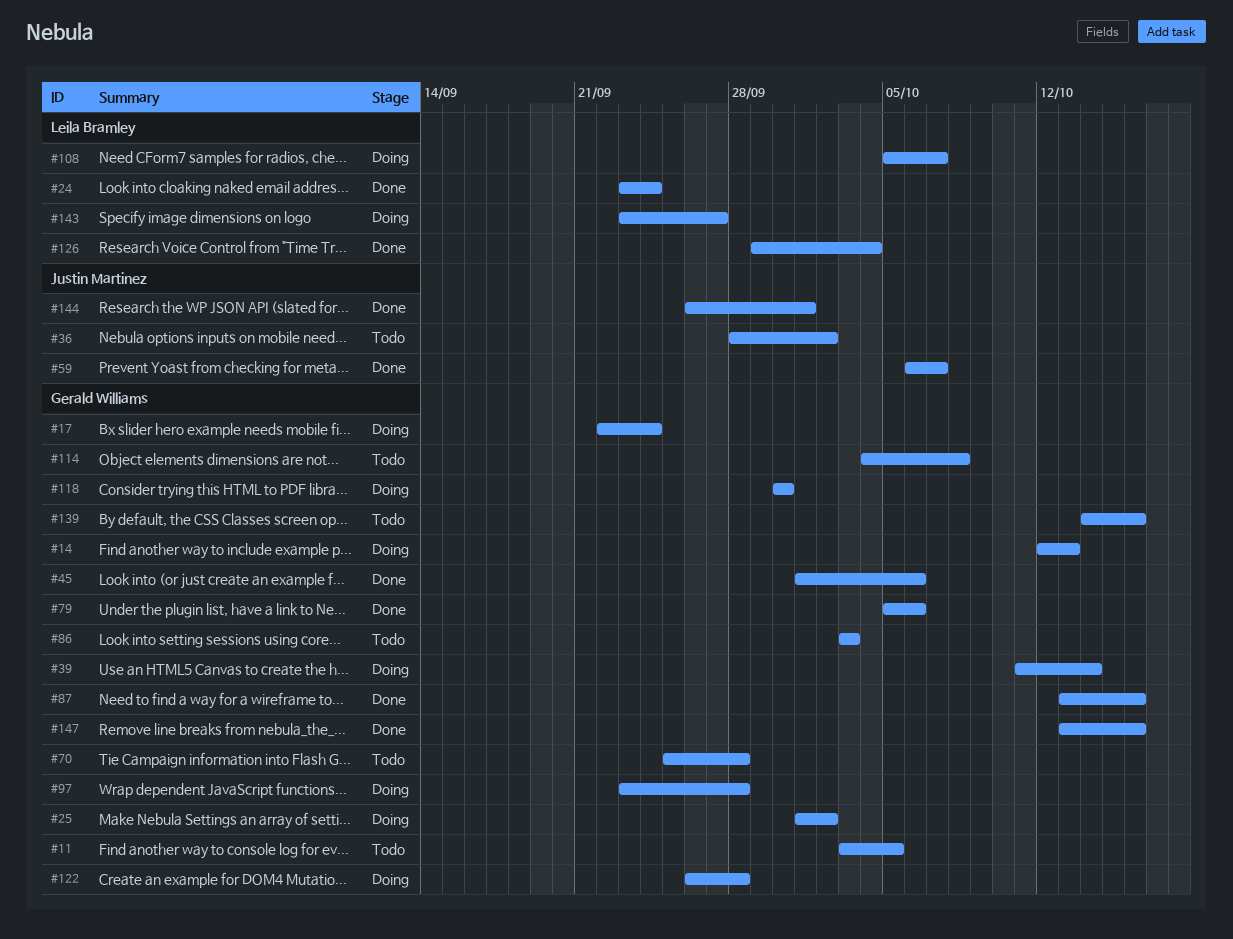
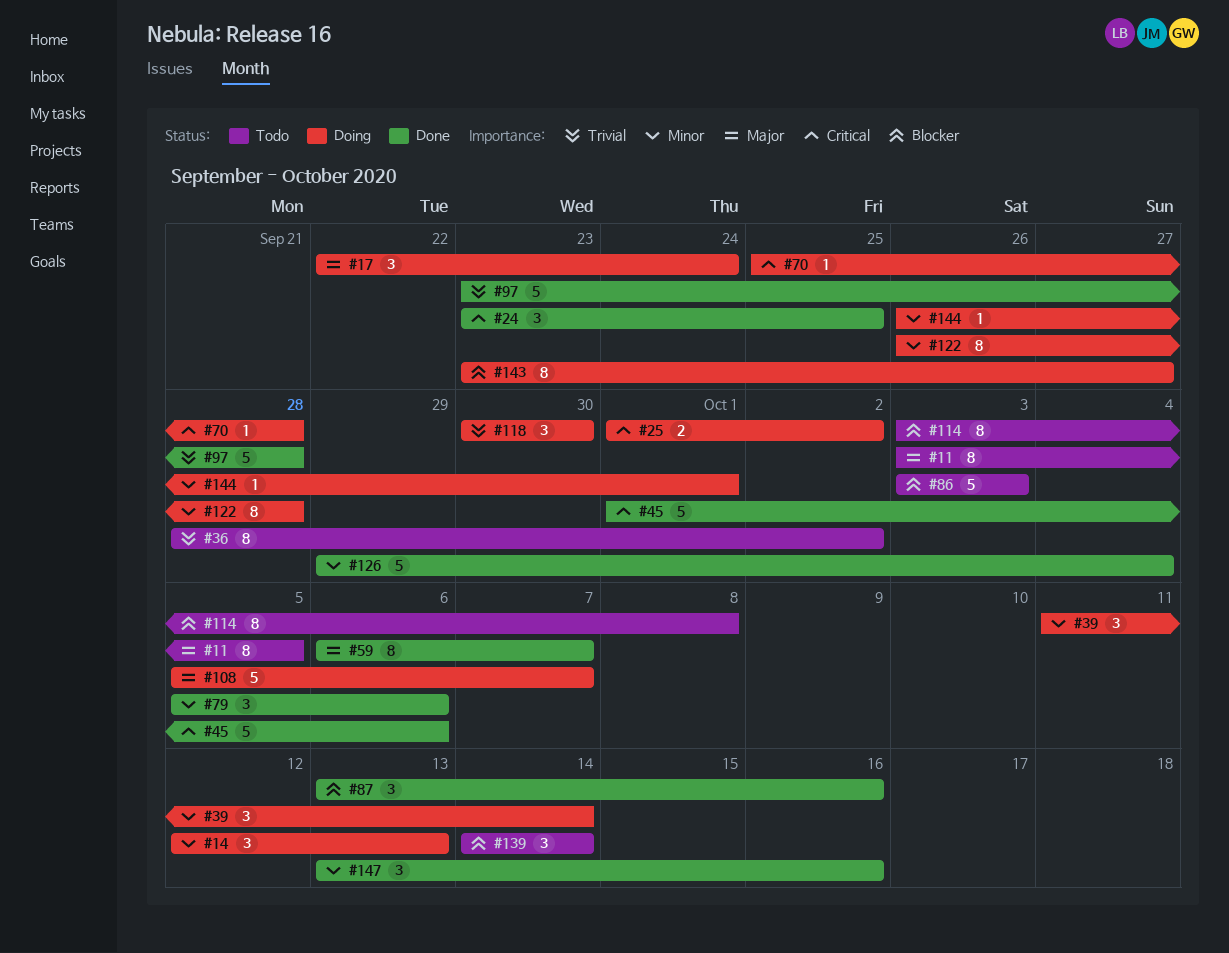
#24, due: Sep 24 -> Sep 25
#70, status: Todo -> Doing
#97, status: Doing -> Done
#114, start: Oct 4 -> Oct 3
#139, due: Oct 16 -> Oct 14
#144, status: Done -> Doing

